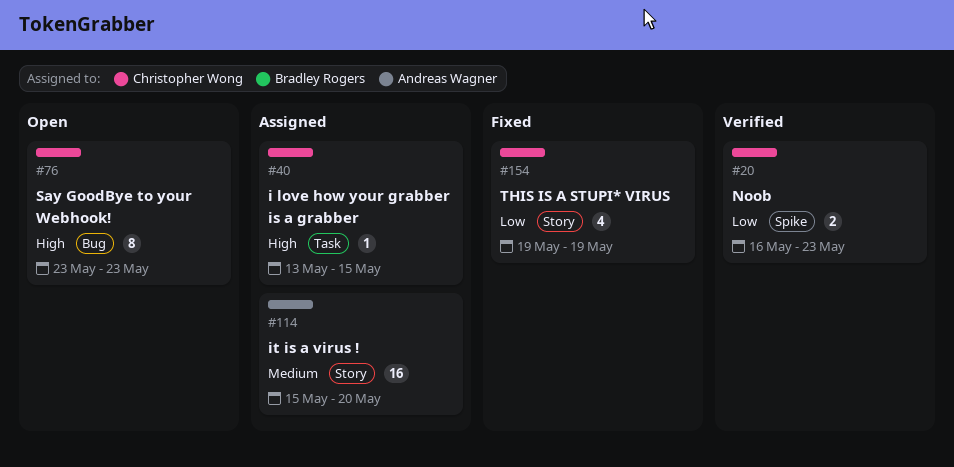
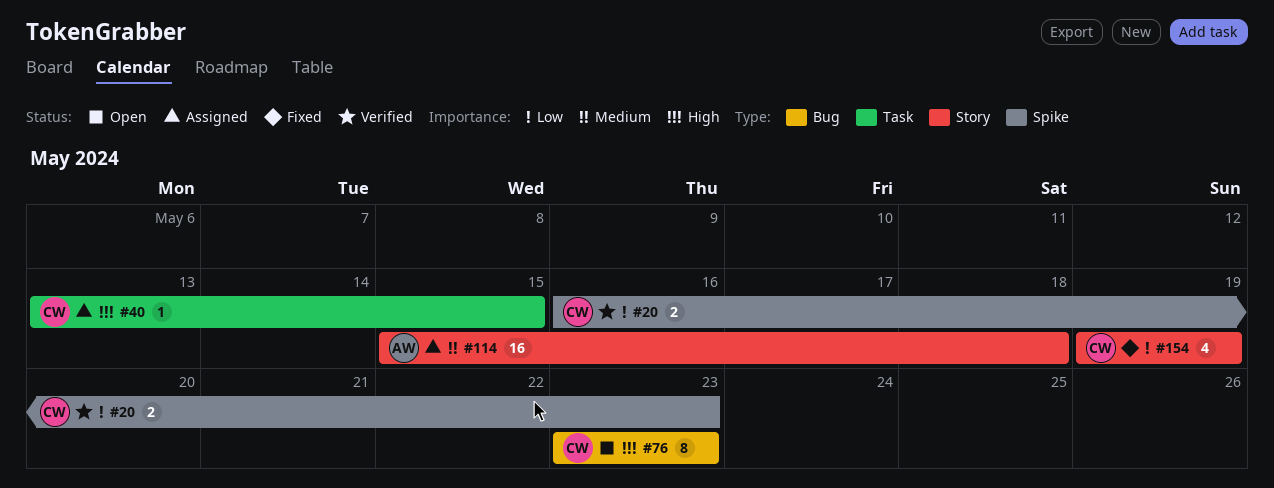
#114, due: May 20 -> May 18

